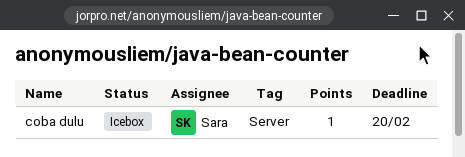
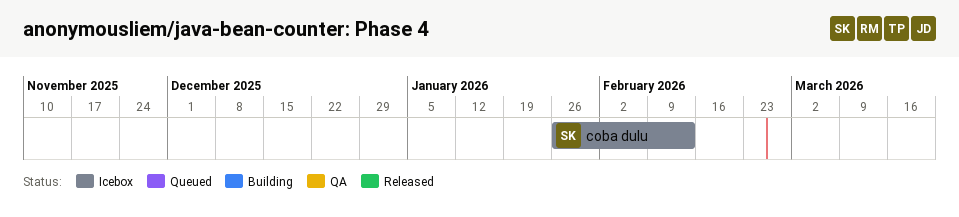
coba dulu, due: Feb 20 -> Feb 13

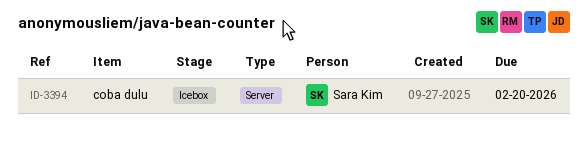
coba dulu, due: Feb 13 -> Feb 20

